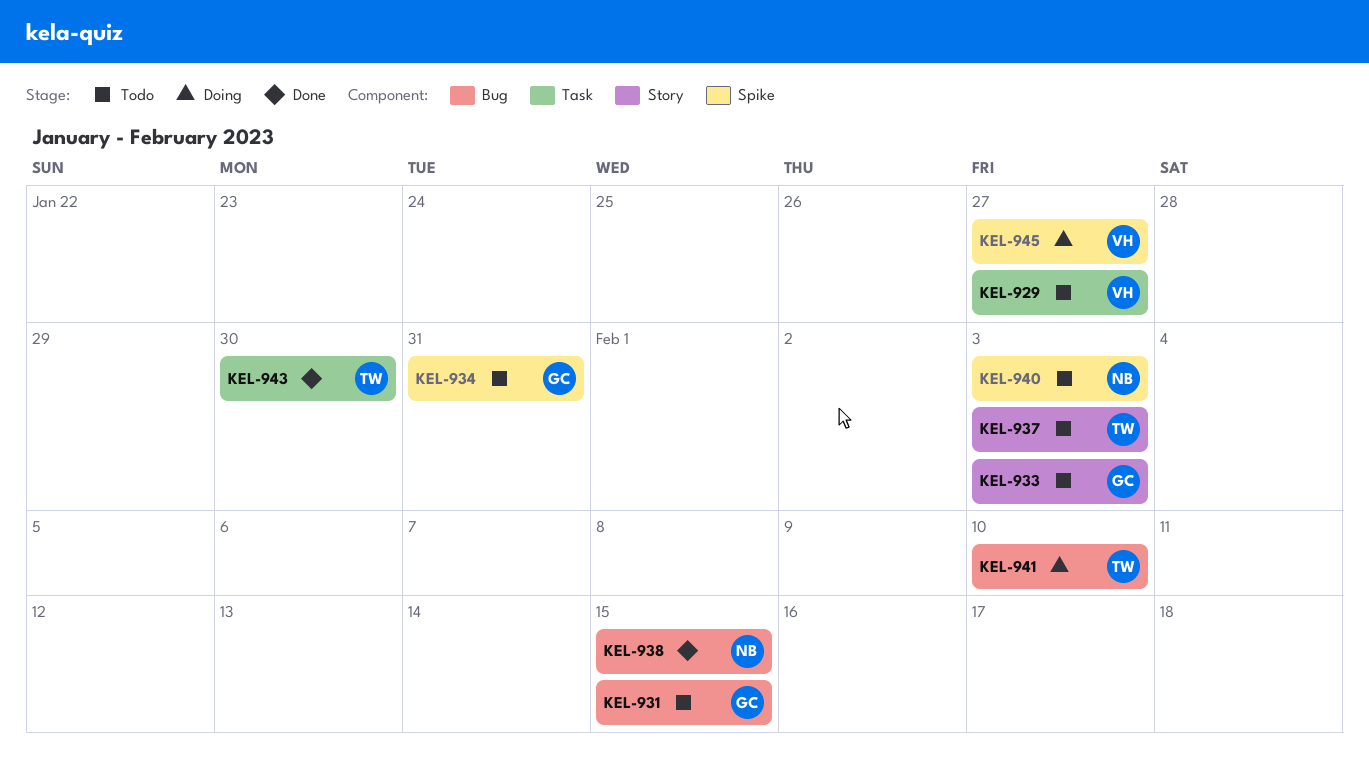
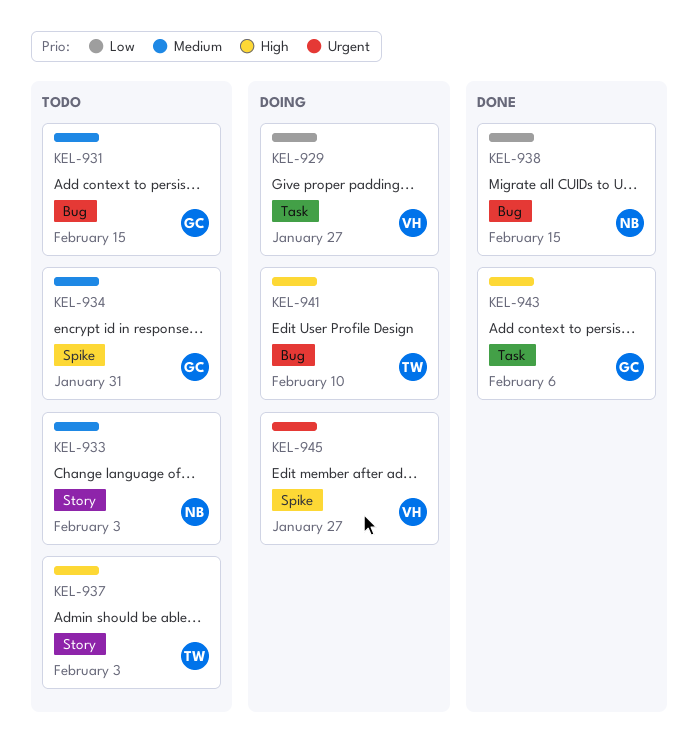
KEL-929, status: Todo -> Doing
KEL-933, owner: GC -> NB
KEL-940: present -> none
KEL-943, owner: TW -> GC
KEL-943, due: Jan 30 -> Feb 6

